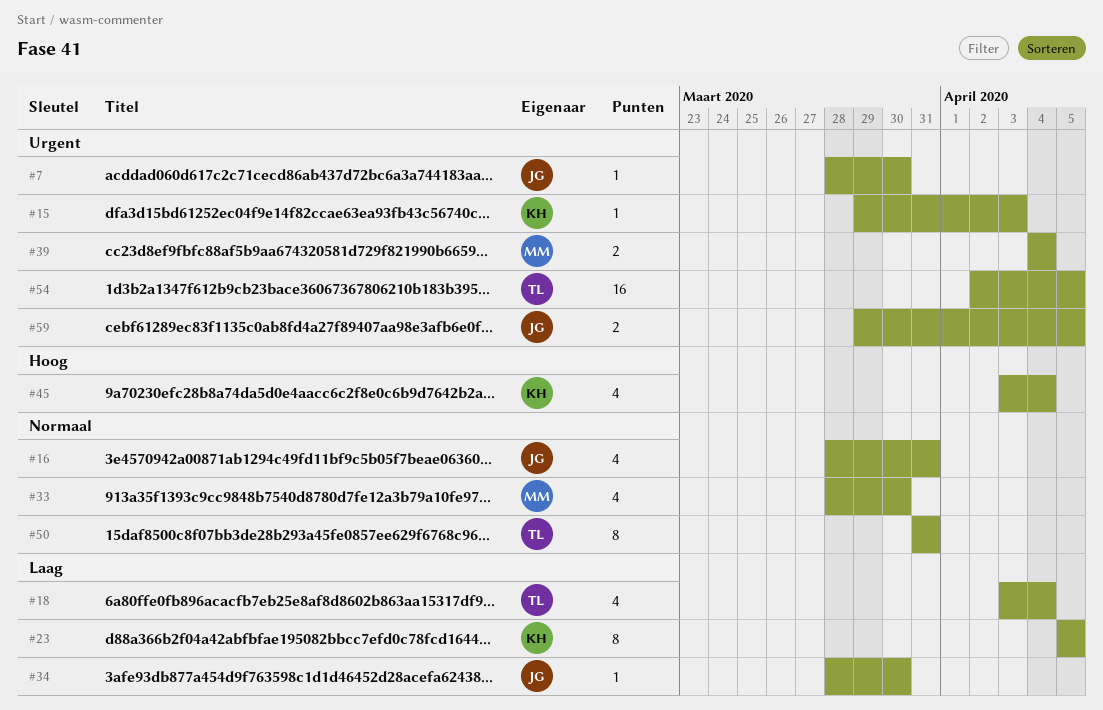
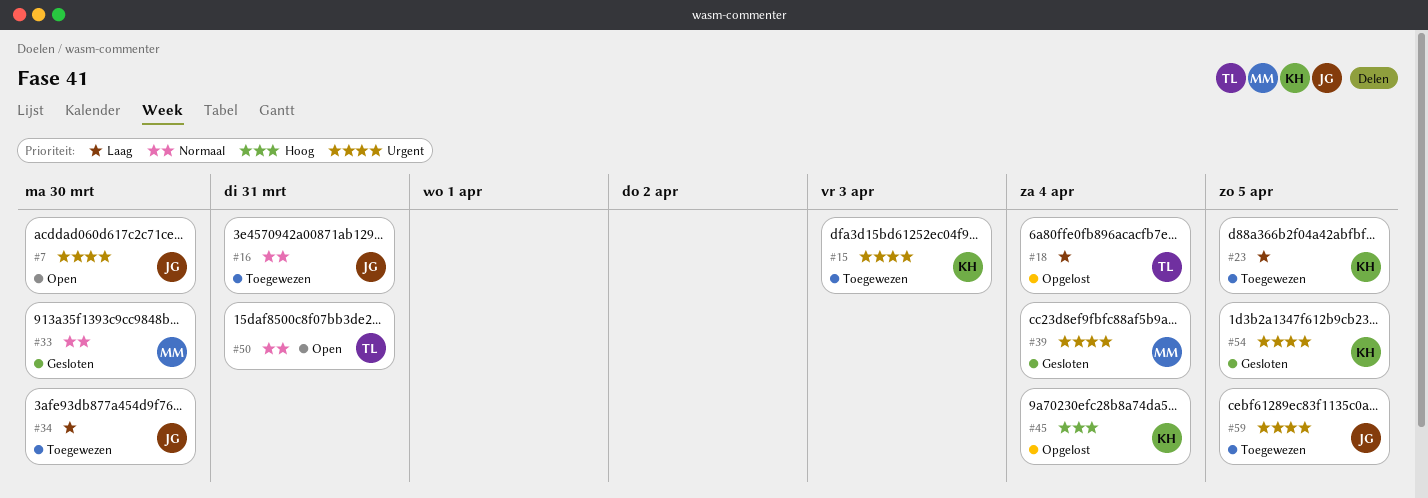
#54, owner: TL -> KH

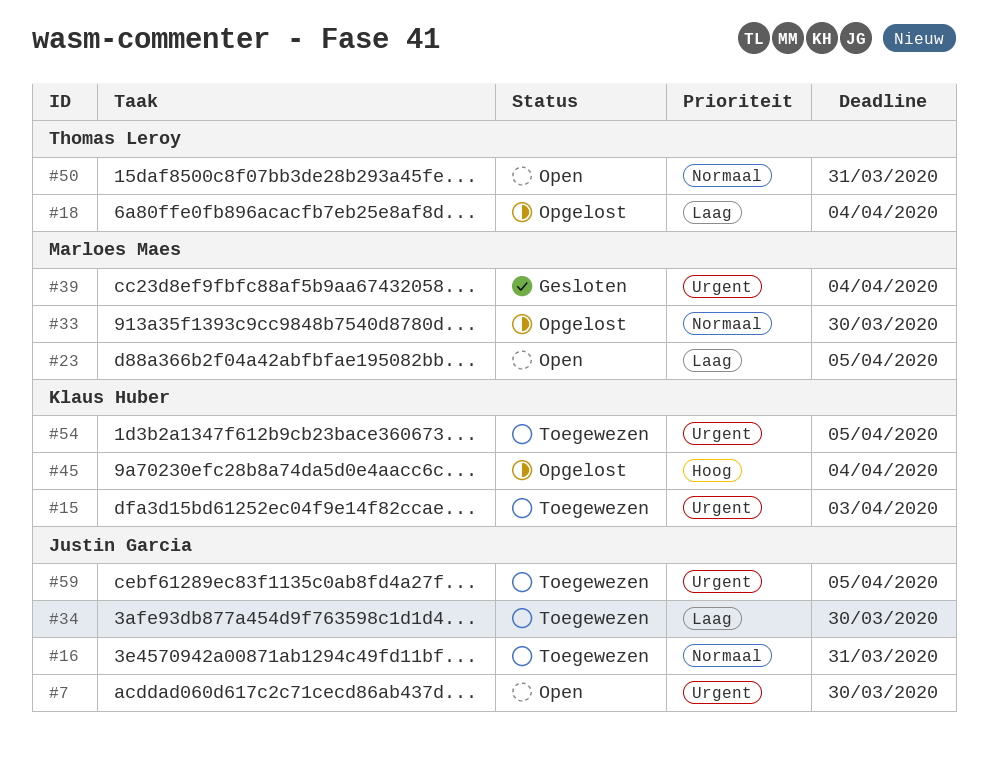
#23, status: Toegewezen -> Open
#23, owner: Klaus Huber -> Marloes Maes
#33, status: Gesloten -> Opgelost
#54, status: Gesloten -> Toegewezen

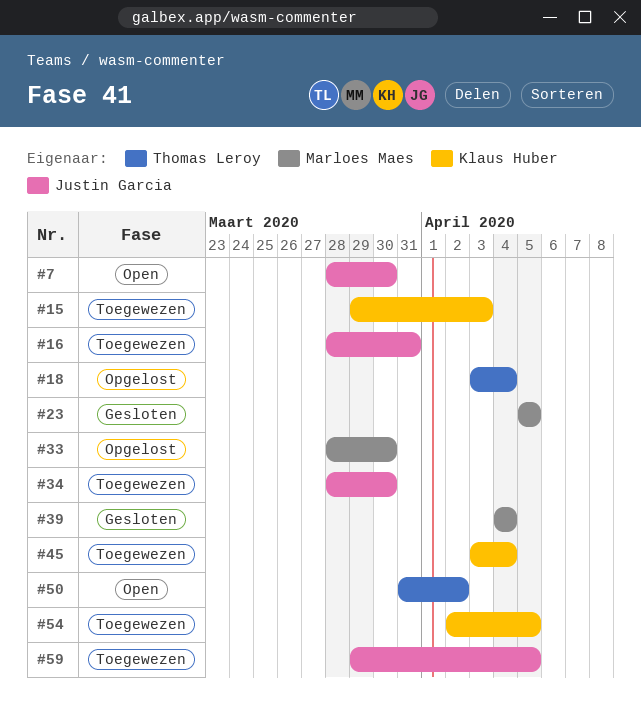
#23, status: Open -> Gesloten
#45, status: Opgelost -> Toegewezen
#50, due: Mar 31 -> Apr 2

